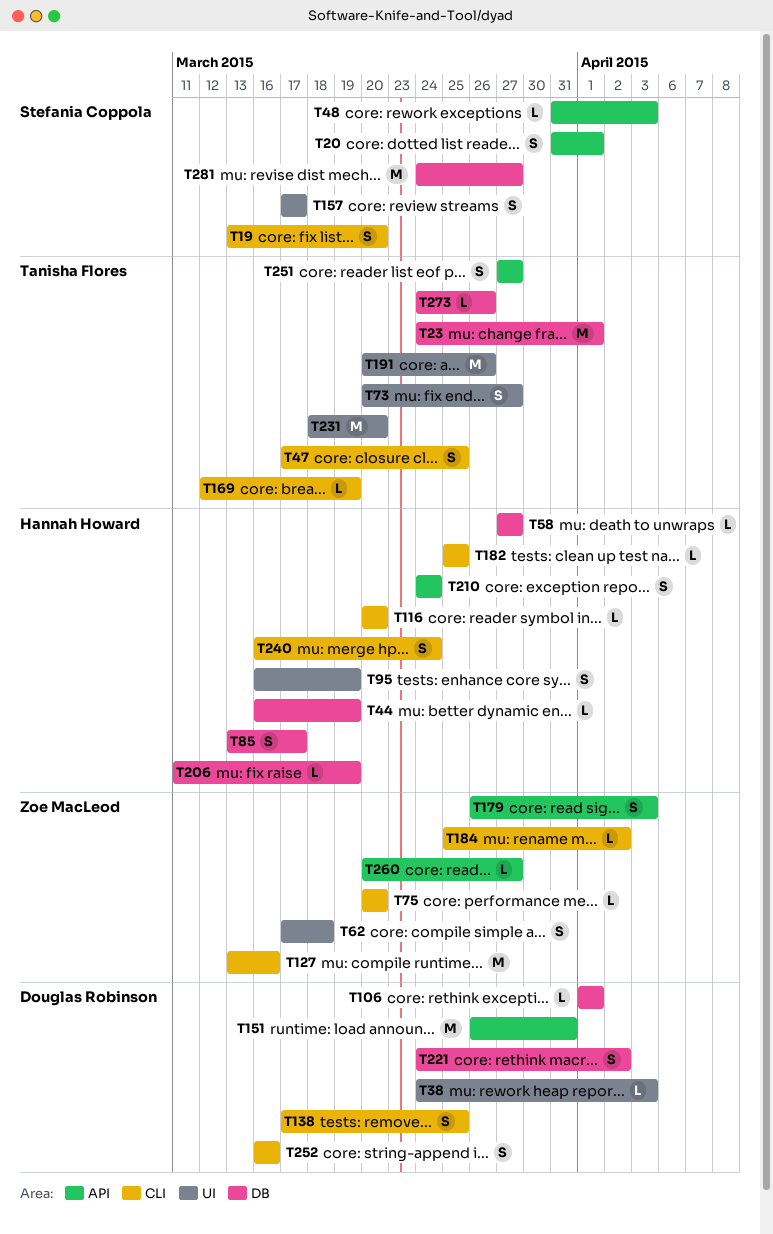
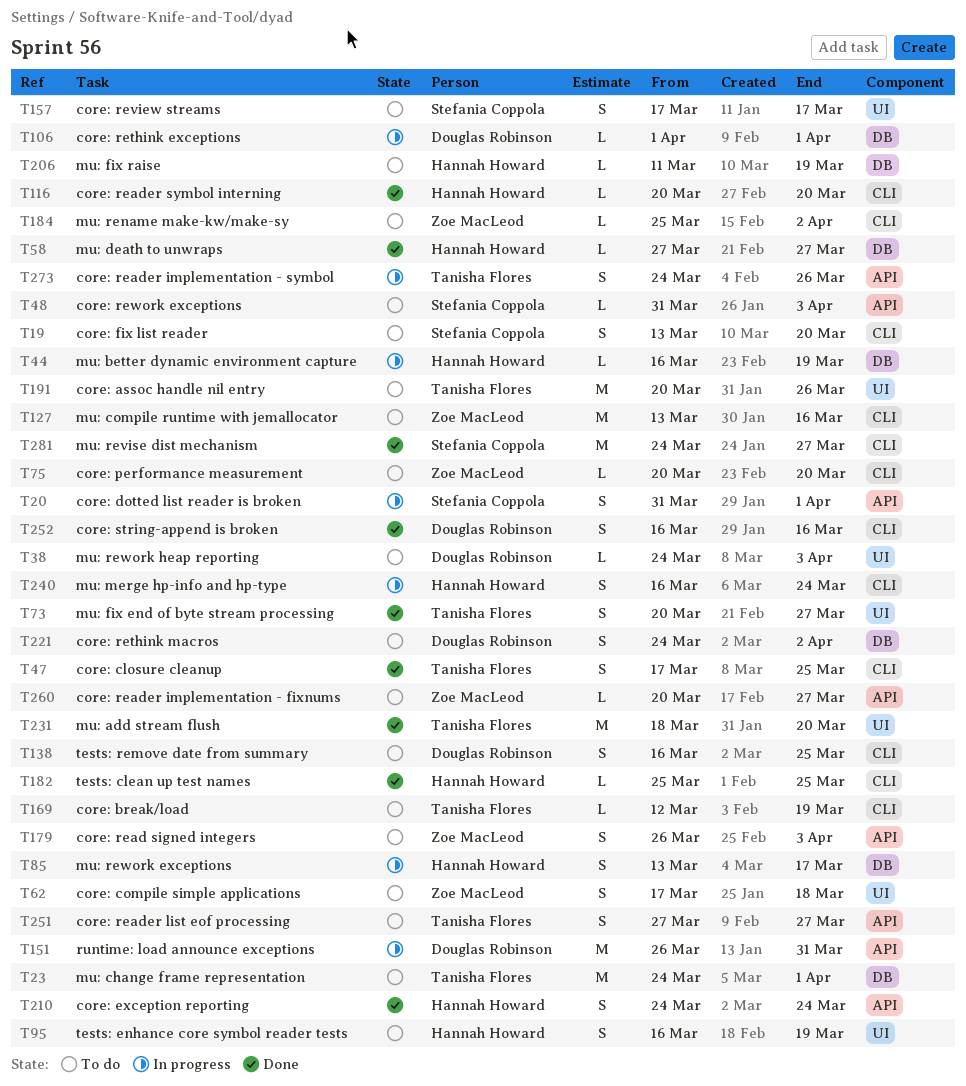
T138, start: Mar 17 -> Mar 16
T273, label: DB -> API
T273, estimate: L -> S
T281, label: DB -> CLI

